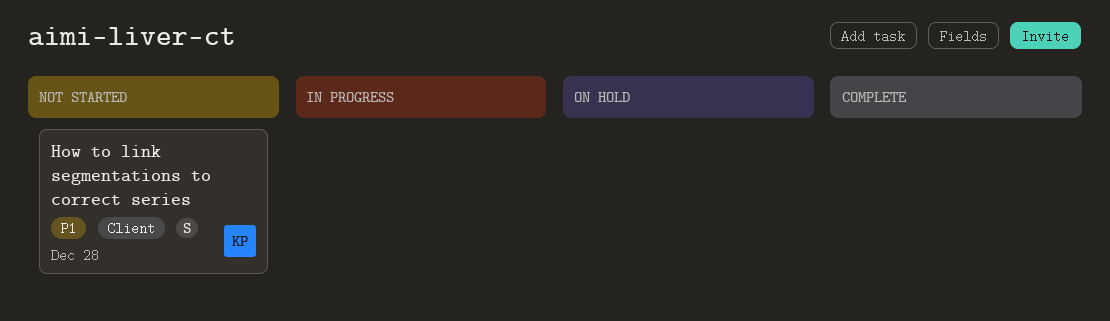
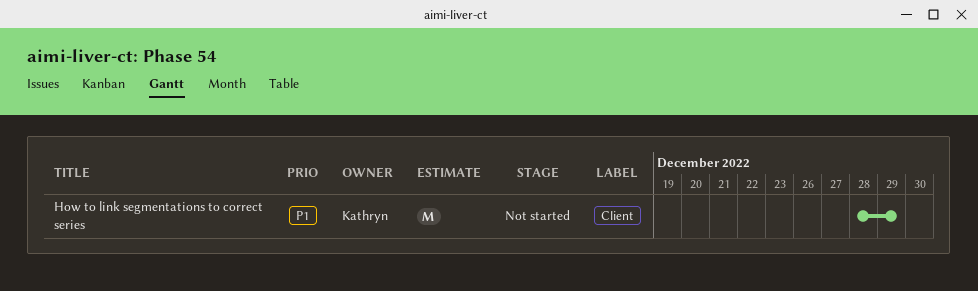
How to link segmentations to correct series, estimate: S -> M
How to link segmentations to correct series, due: Dec 28 -> Dec 29

